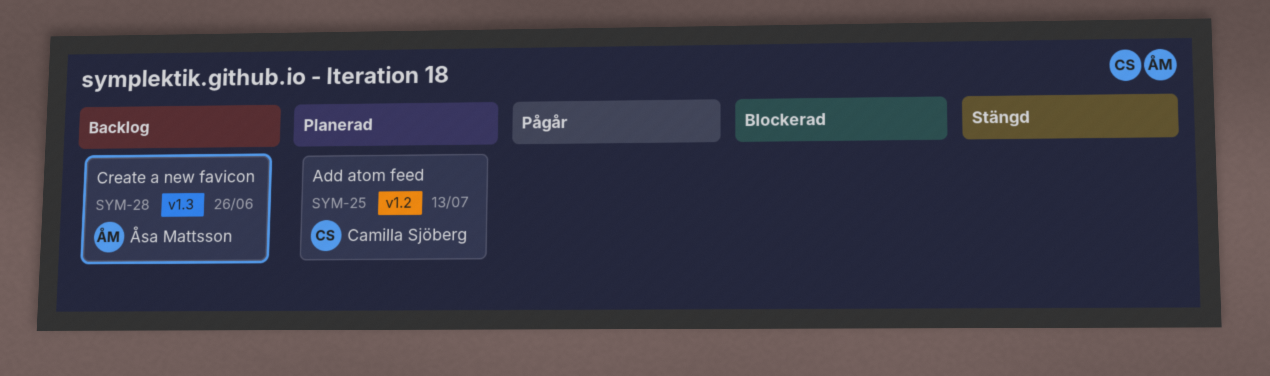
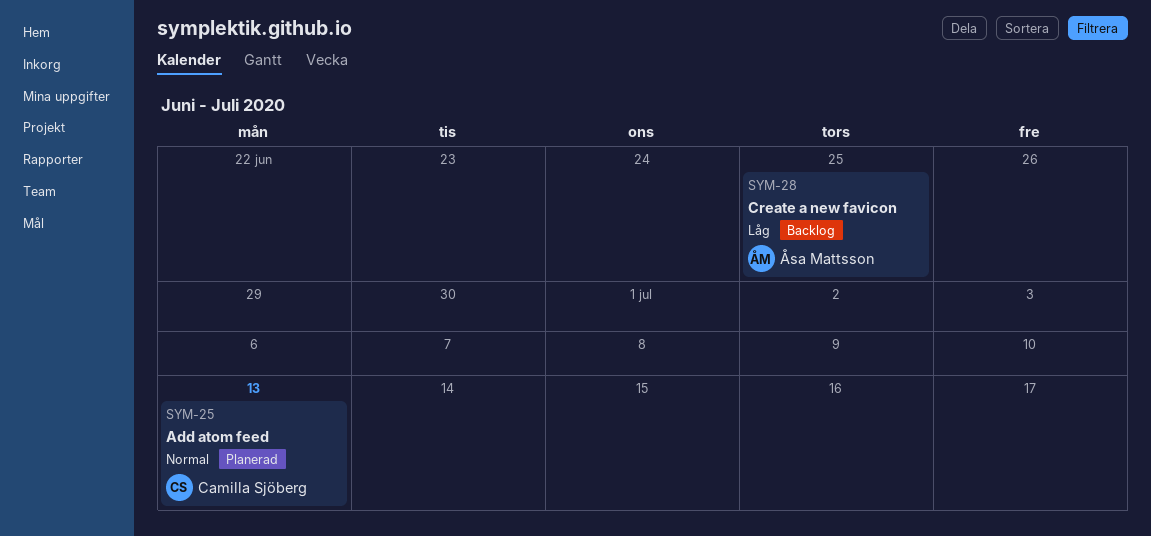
SYM-28, due: Jun 26 -> Jun 25

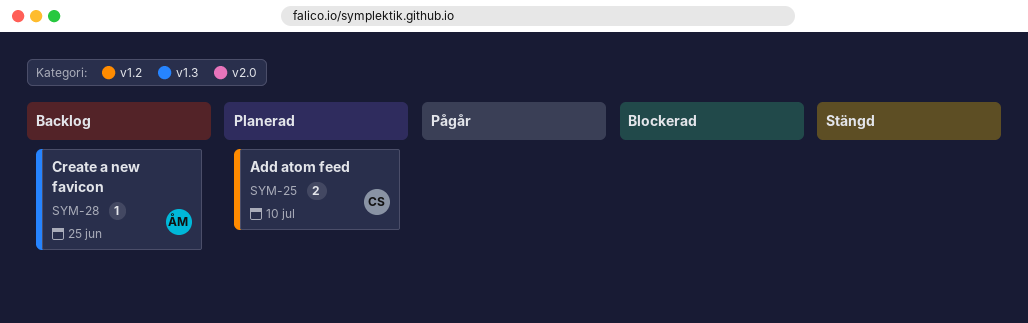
SYM-25, due: Jul 13 -> Jul 10

